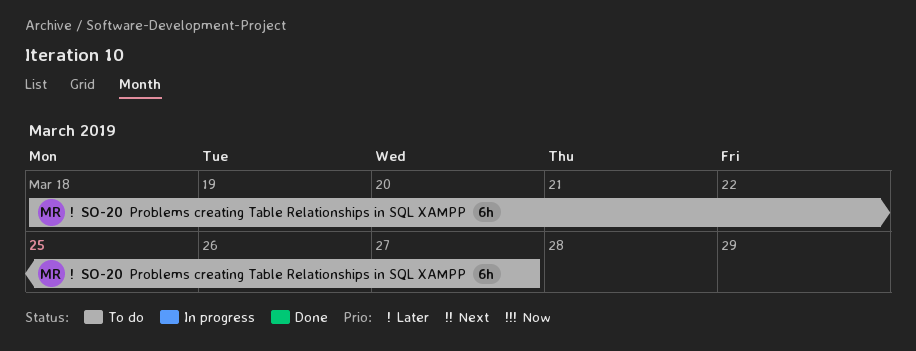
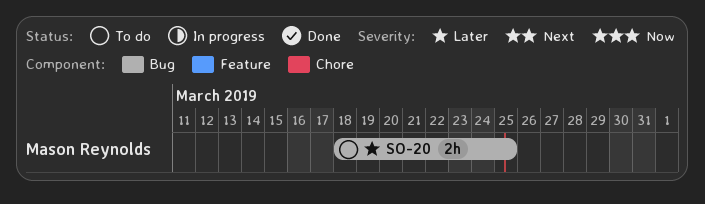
SO-20, estimate: 6h -> 2h
SO-20, due: Mar 27 -> Mar 25

